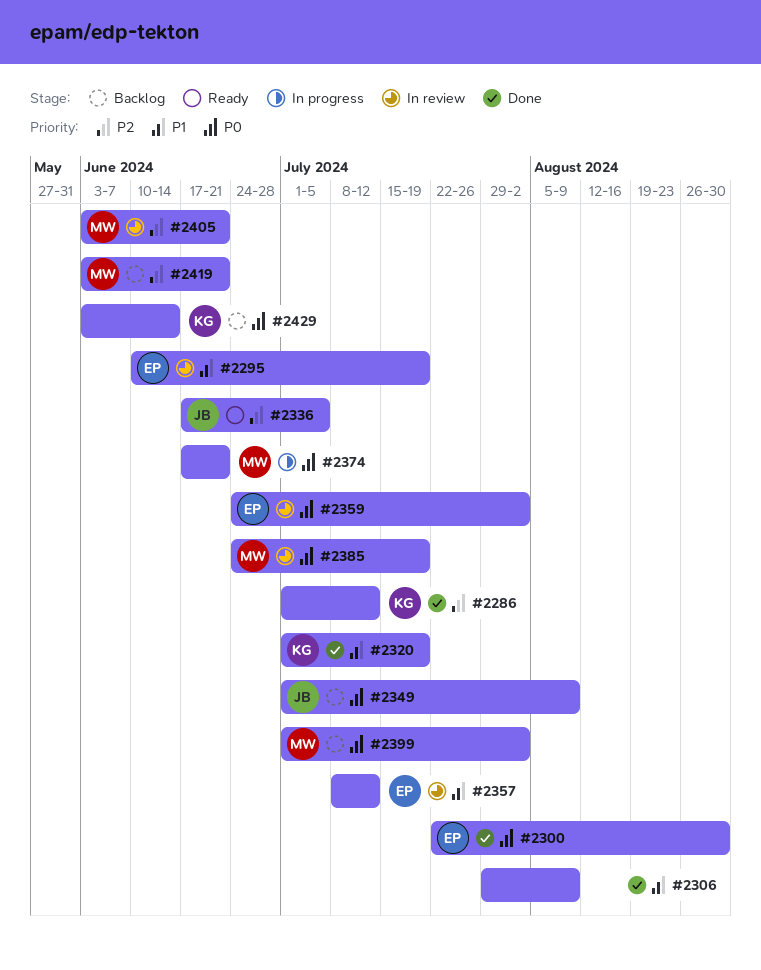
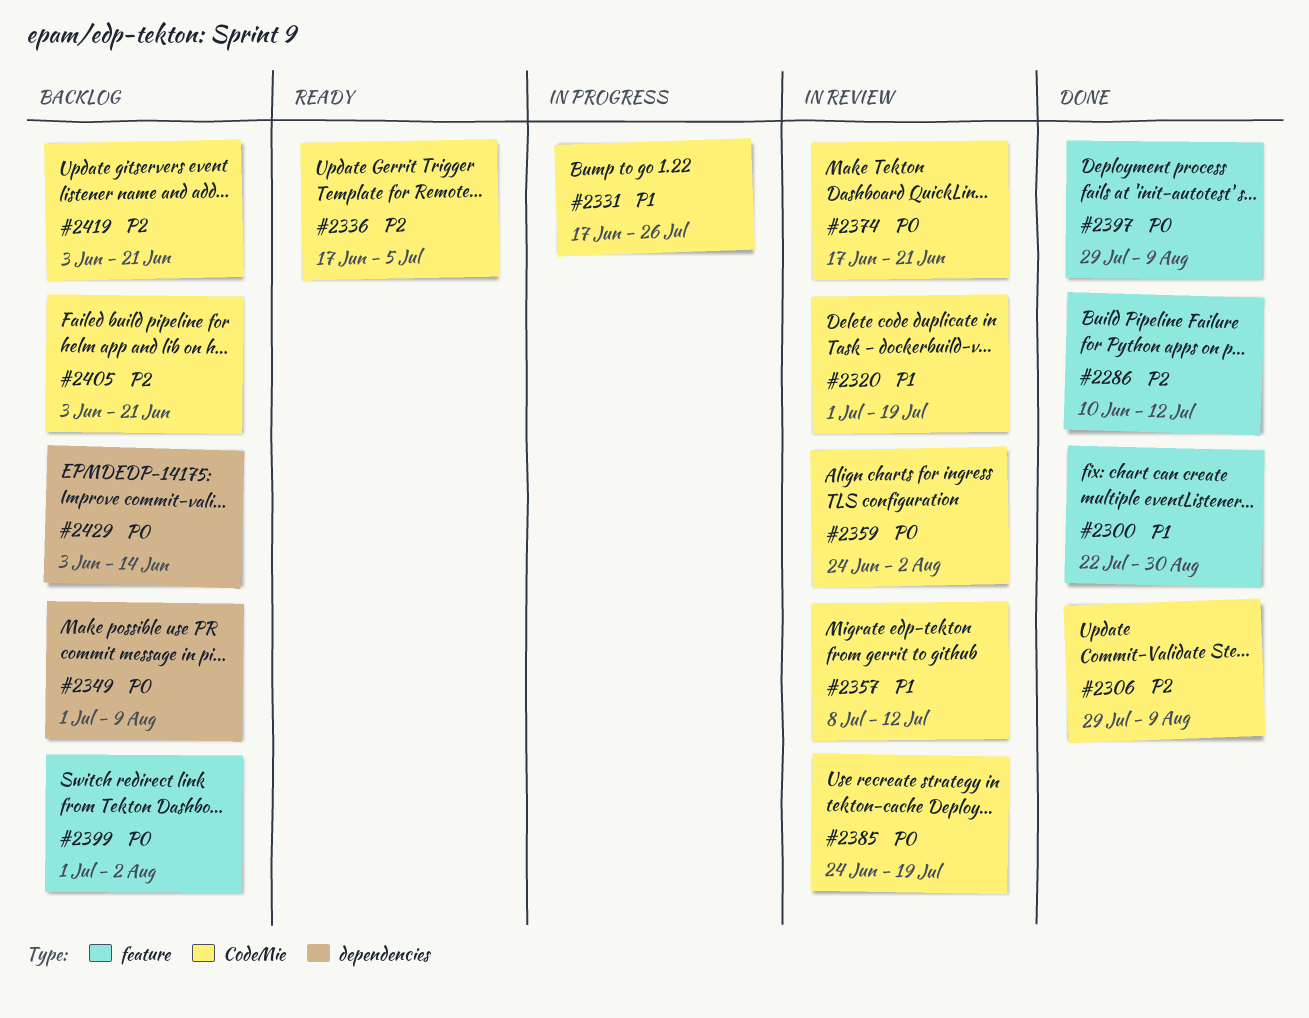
#2286, start: Jul 1 -> Jun 10
#2295: present -> none
#2300, priority: P0 -> P1
#2306, priority: P1 -> P2
#2320, status: Done -> In review
#2331: none -> present
#2374, status: In progress -> In review
#2397: none -> present
#2405, status: In review -> Backlog

